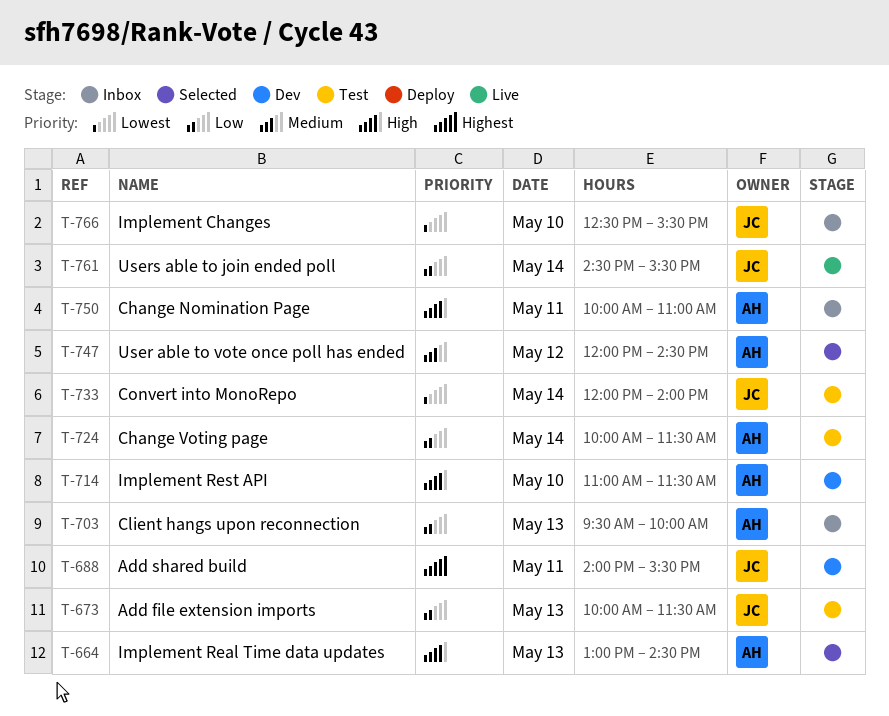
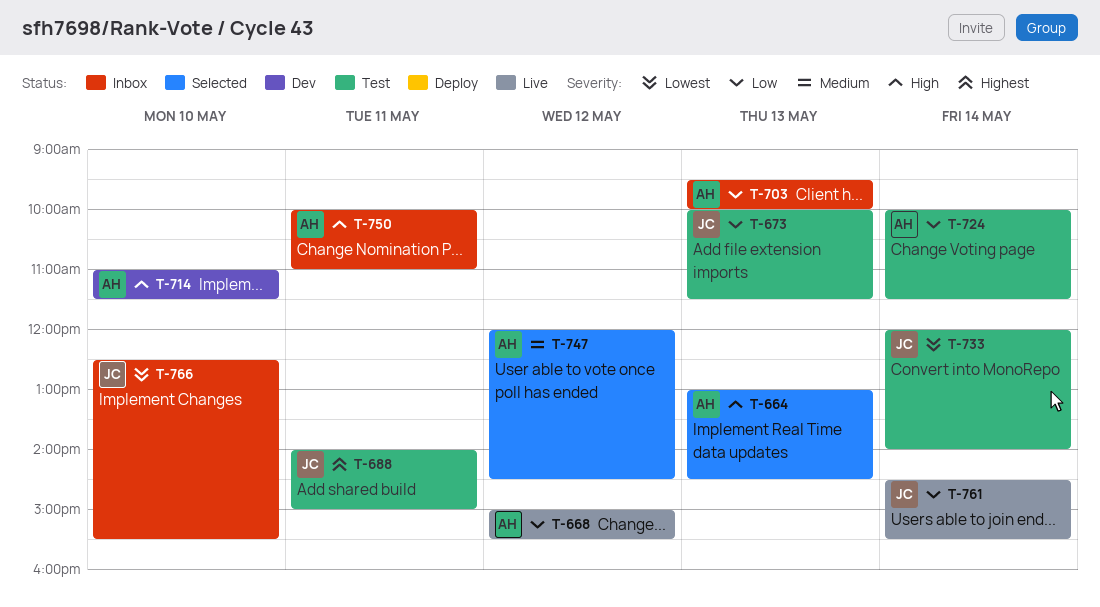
T-668: none -> present
T-688, status: Dev -> Test
T-688, ends: 15:30 -> 15:00

